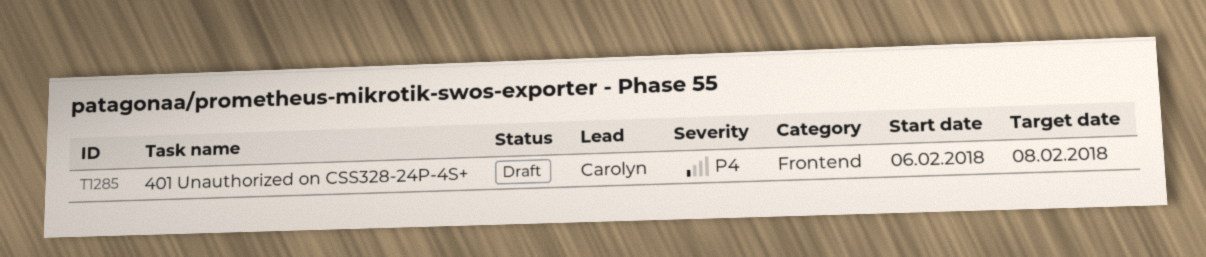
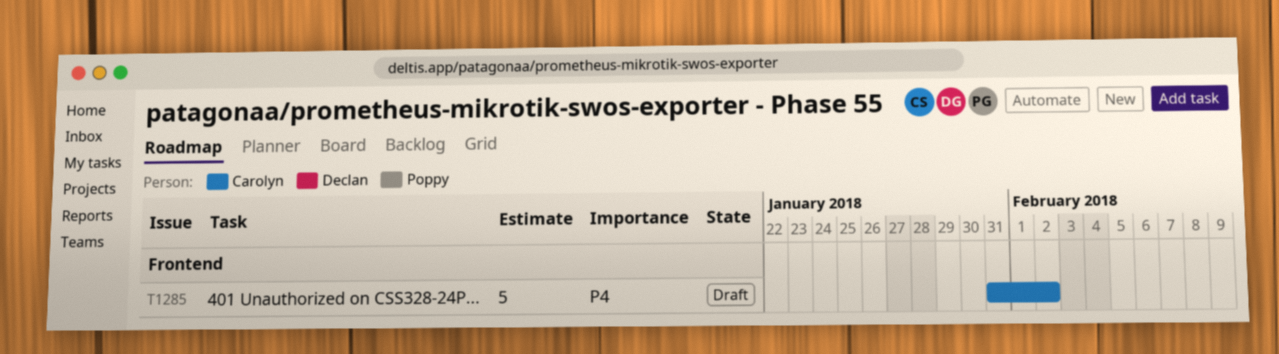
T1285, start: Feb 6 -> Jan 31
T1285, due: Feb 8 -> Feb 2

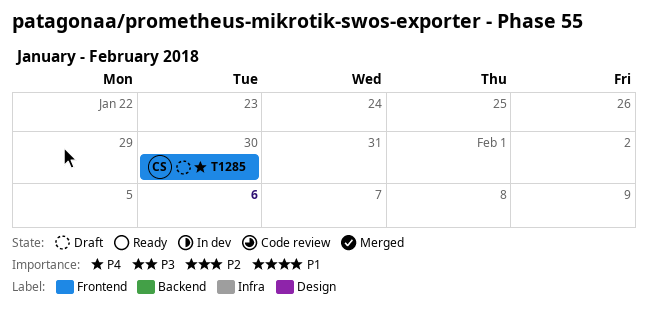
T1285, start: Jan 31 -> Jan 30
T1285, due: Feb 2 -> Jan 30

